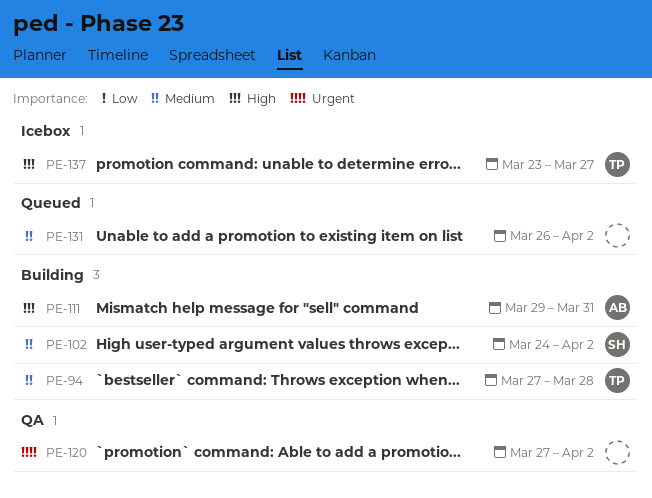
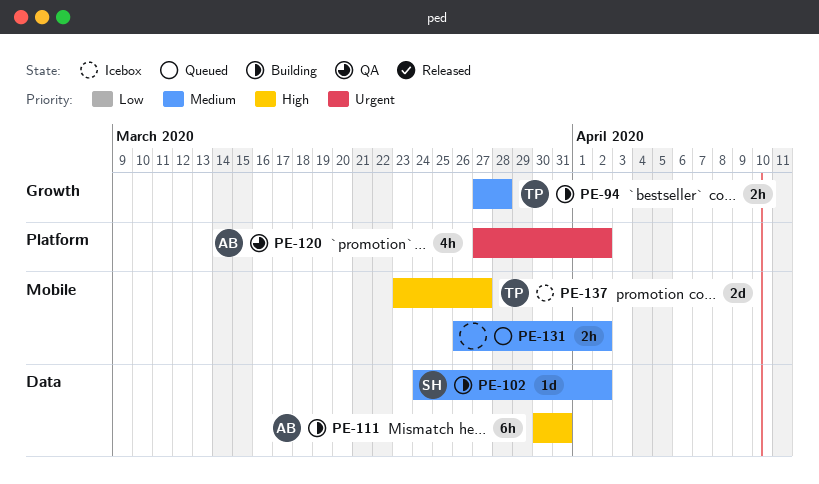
PE-111, start: Mar 29 -> Mar 30
PE-120, owner: none -> AB

